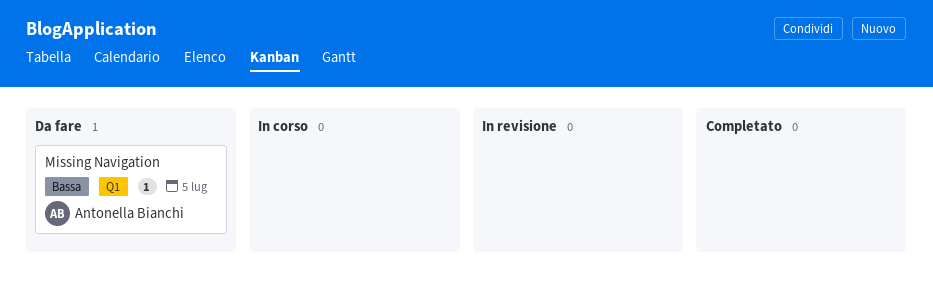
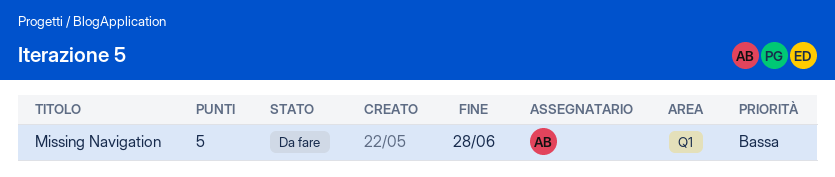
Missing Navigation, estimate: 1 -> 5
Missing Navigation, due: Jul 5 -> Jun 28

